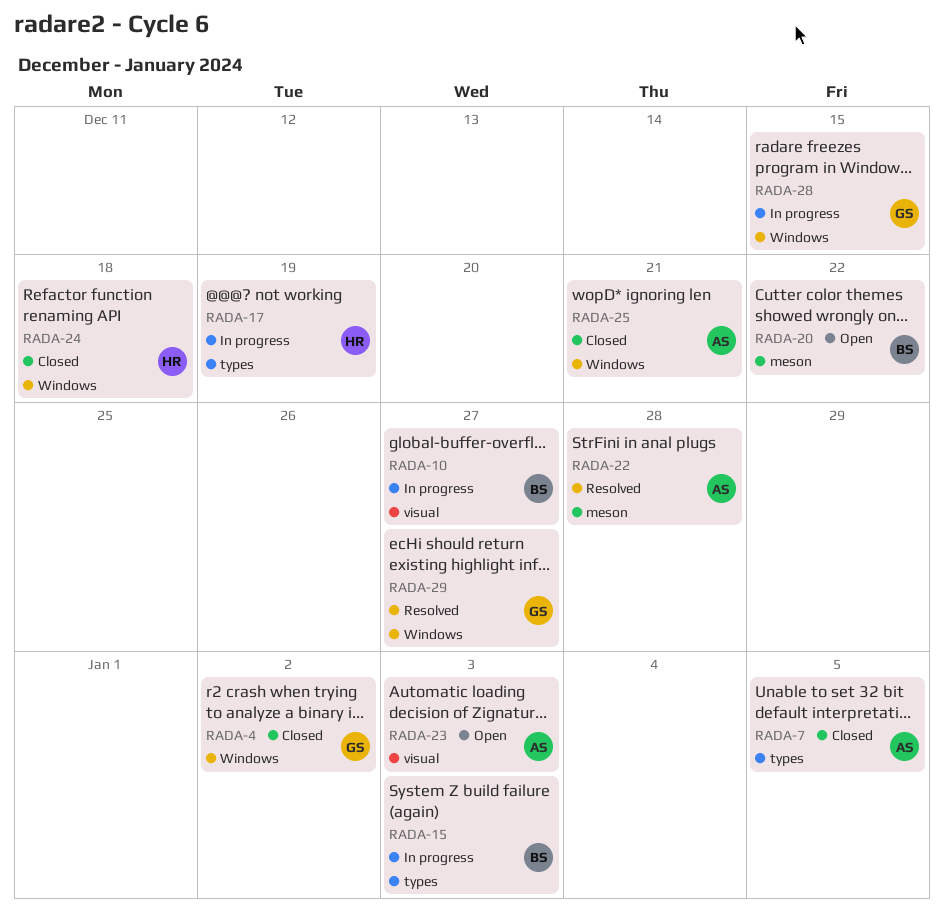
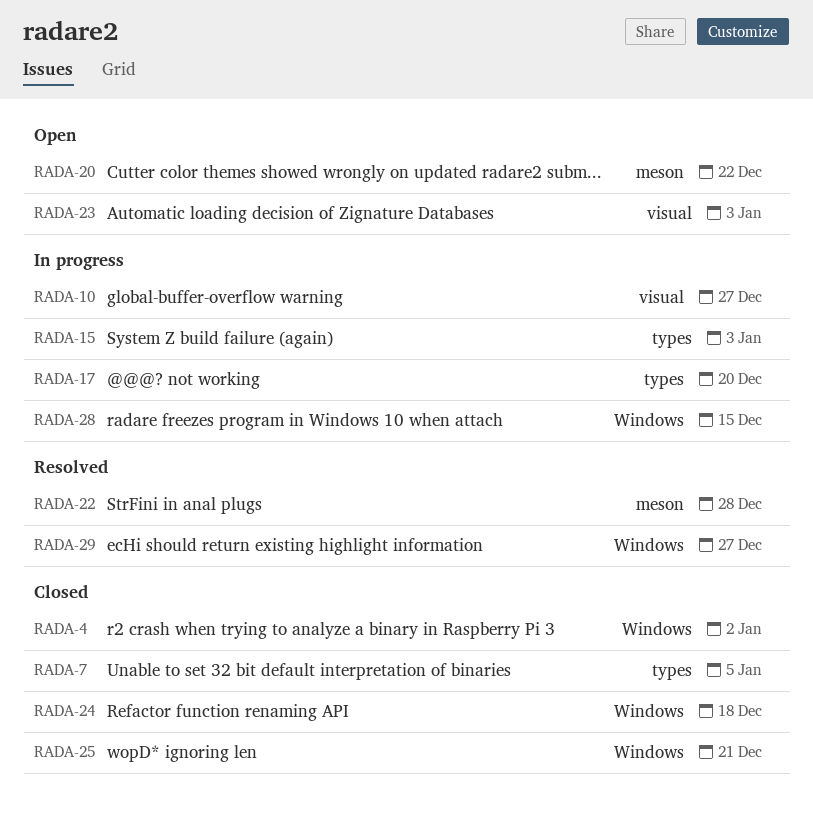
RADA-17, due: Dec 19 -> Dec 20

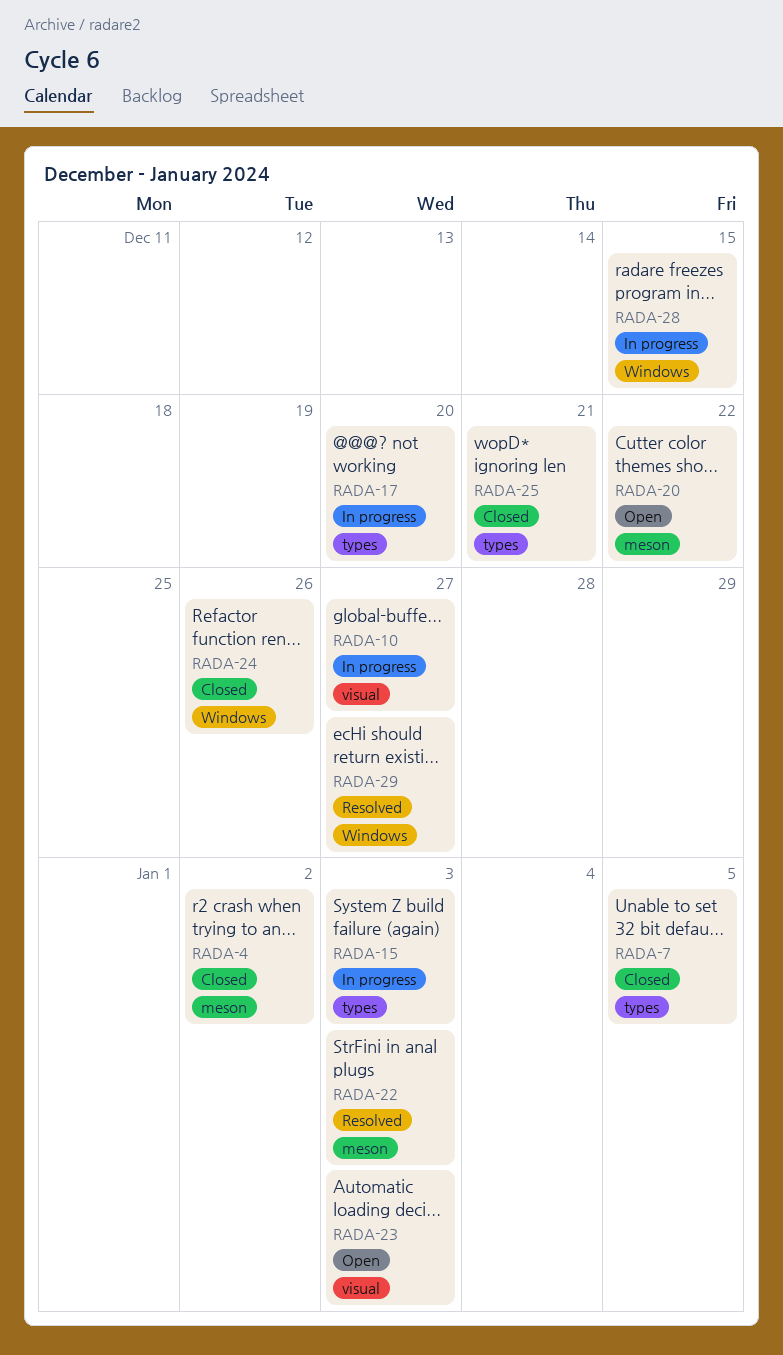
RADA-4, label: Windows -> meson
RADA-22, due: Dec 28 -> Jan 3
RADA-24, due: Dec 18 -> Dec 26
RADA-25, label: Windows -> types

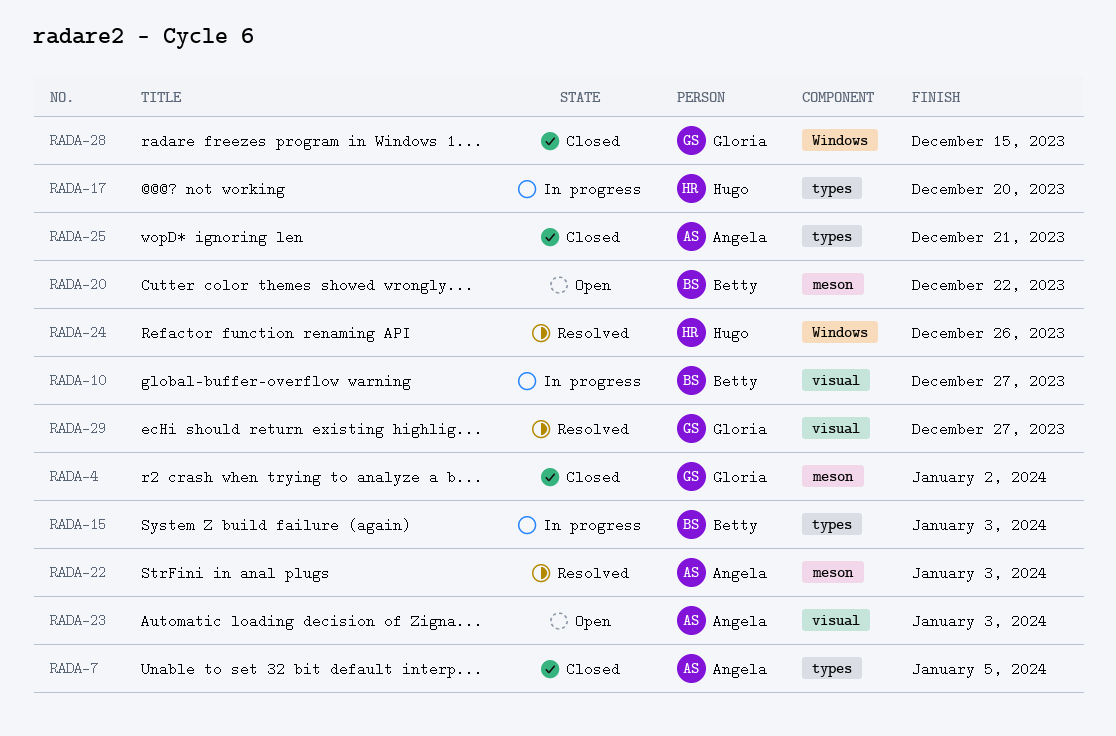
RADA-24, status: Closed -> Resolved
RADA-28, status: In progress -> Closed
RADA-29, label: Windows -> visual

